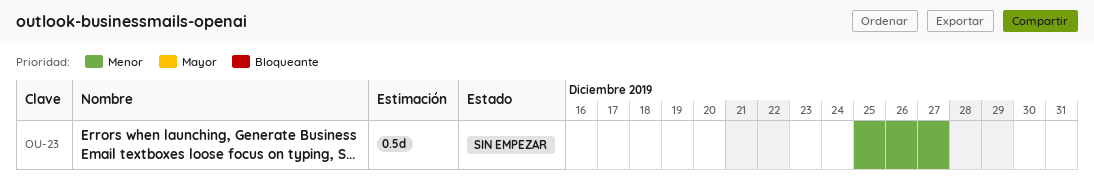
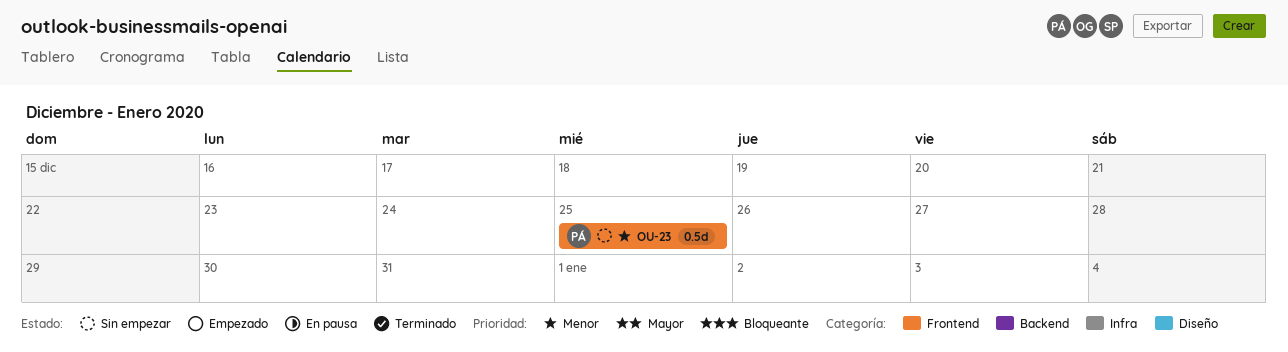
OU-23, due: Dec 27 -> Dec 25

